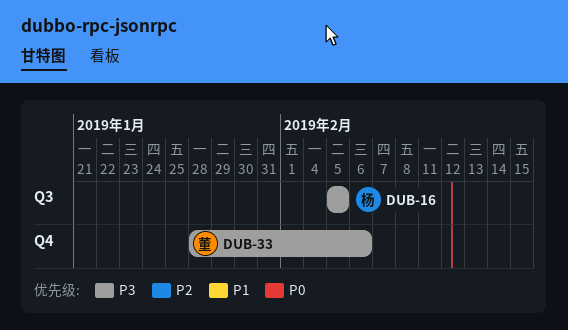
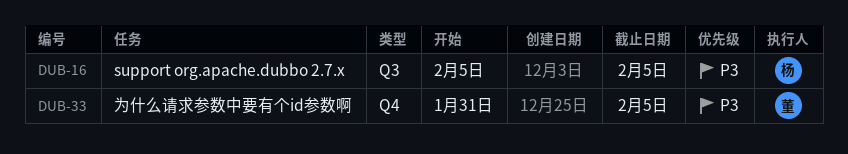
DUB-33, start: Jan 28 -> Jan 31
DUB-33, due: Feb 6 -> Feb 5

